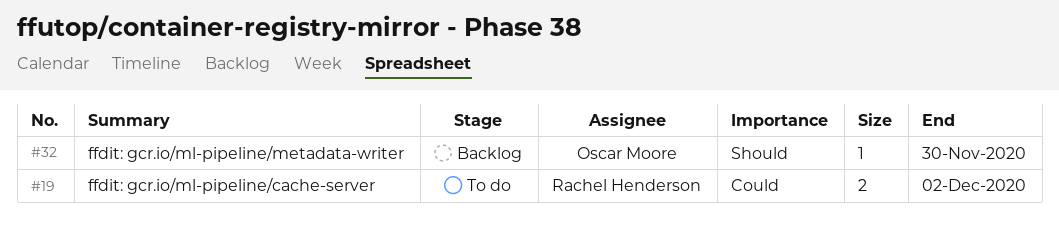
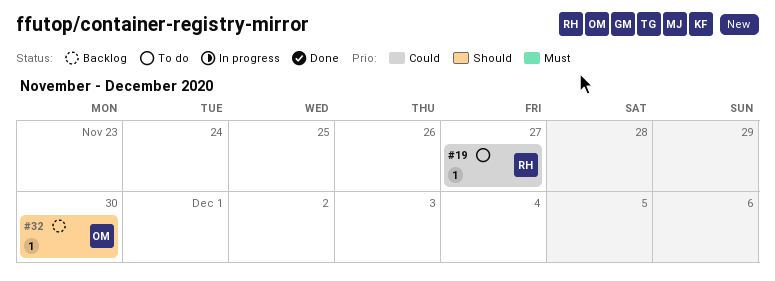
#19, estimate: 2 -> 1
#19, due: Dec 2 -> Nov 27

